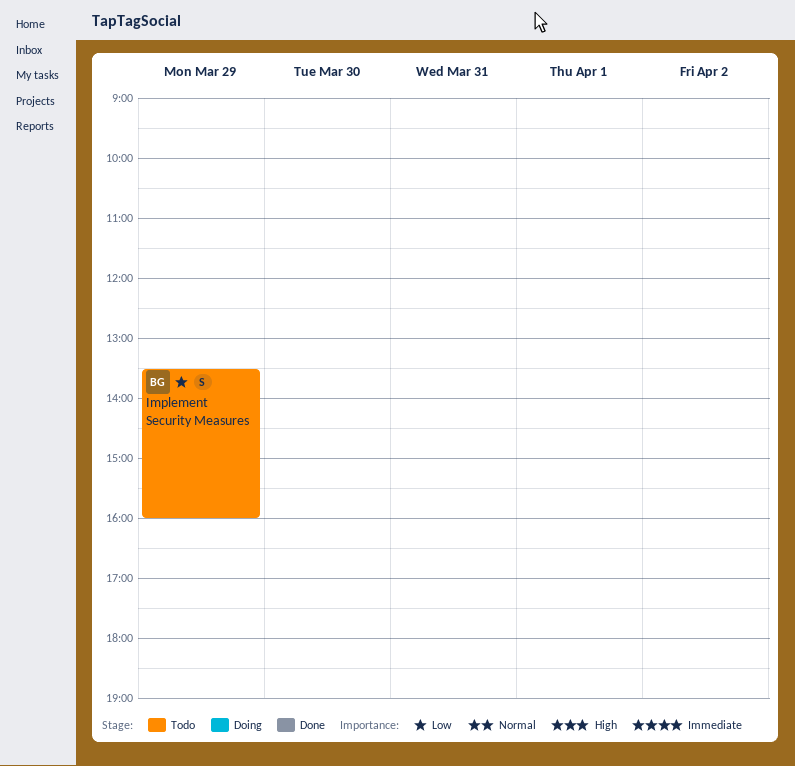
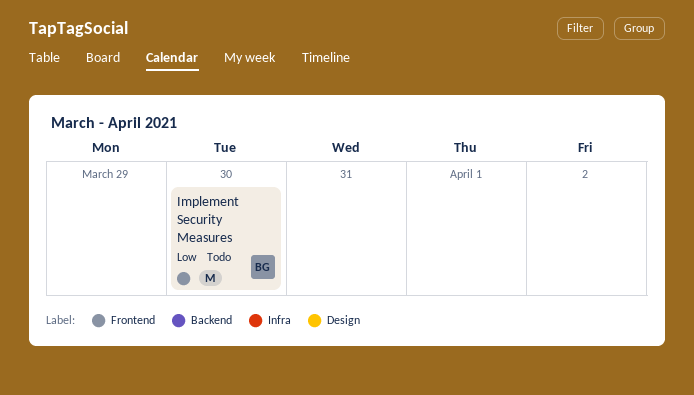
Implement Security Measures, estimate: S -> M
Implement Security Measures, day: Mar 29 -> Mar 30

